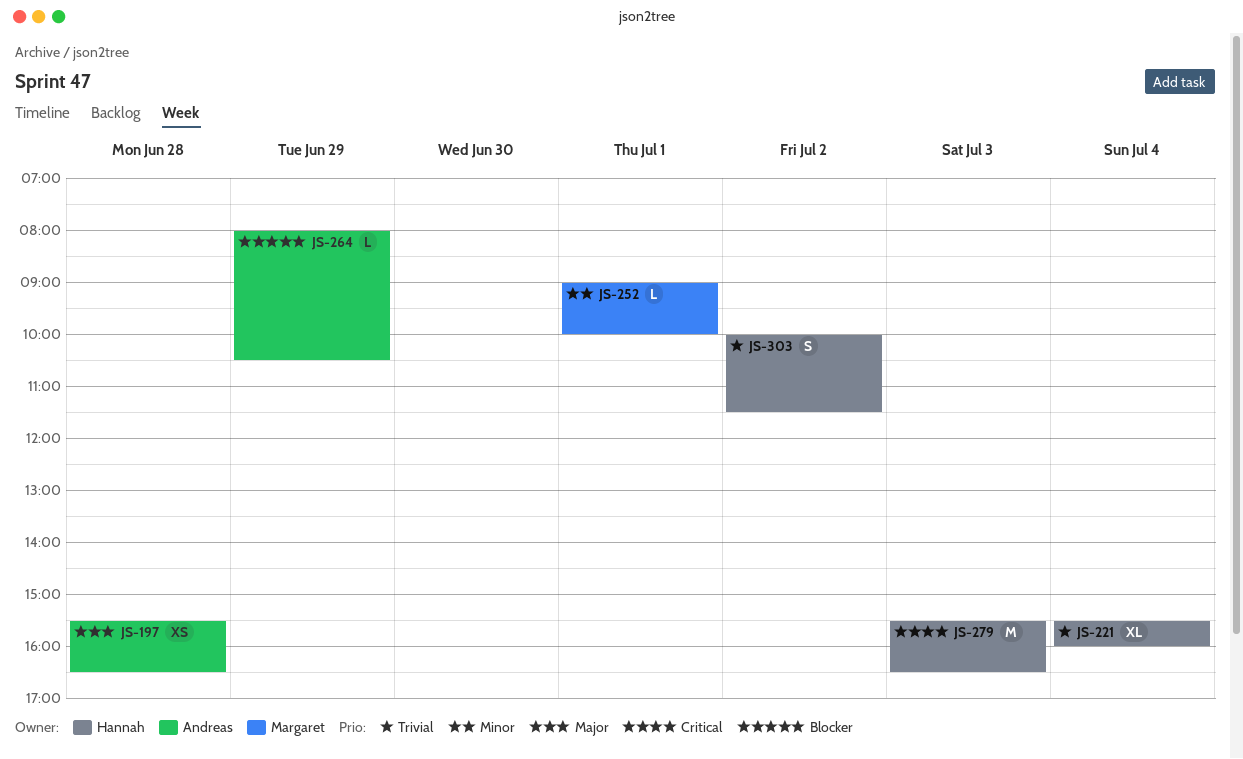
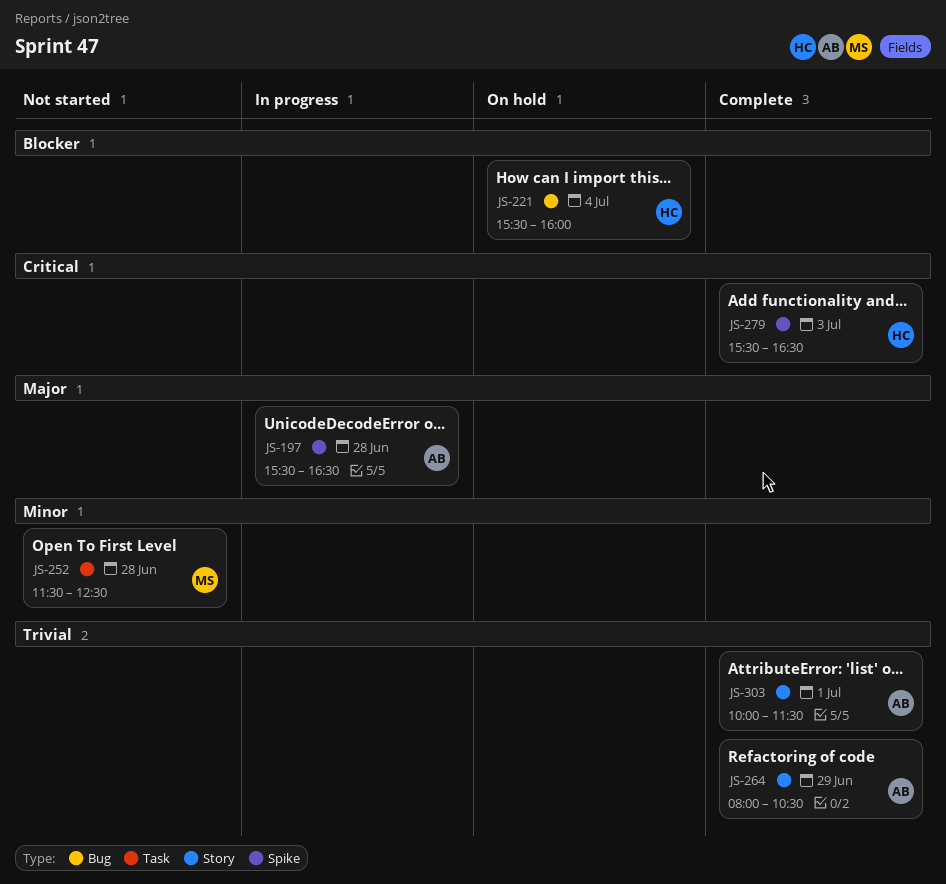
JS-221, priority: Trivial -> Blocker
JS-252, day: Jul 1 -> Jun 28
JS-252, begins: 09:00 -> 11:30
JS-252, ends: 10:00 -> 12:30
JS-264, priority: Blocker -> Trivial
JS-303, owner: Hannah -> Andreas
JS-303, day: Jul 2 -> Jul 1

